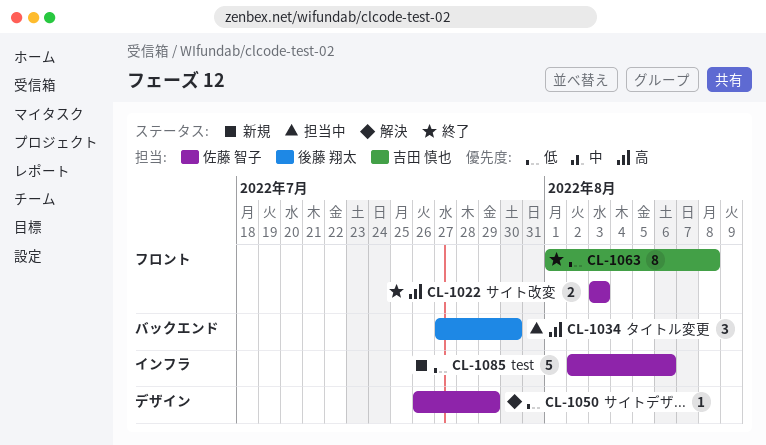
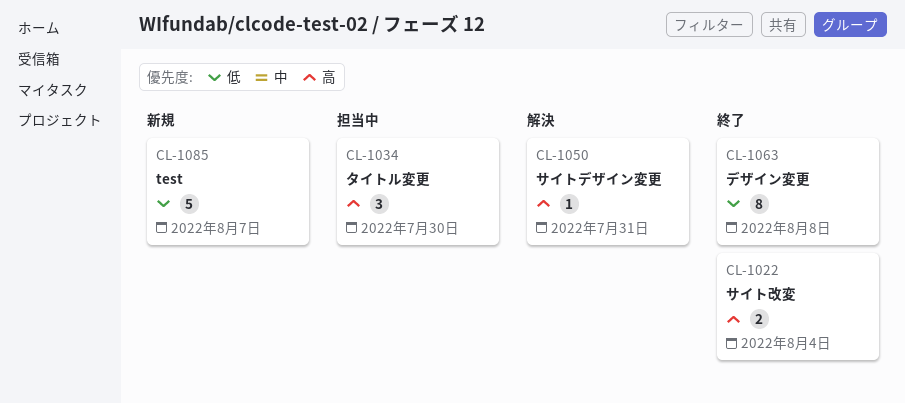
CL-1022, due: Aug 3 -> Aug 4
CL-1050, priority: 低 -> 高
CL-1050, due: Jul 29 -> Jul 31
CL-1085, due: Aug 6 -> Aug 7

